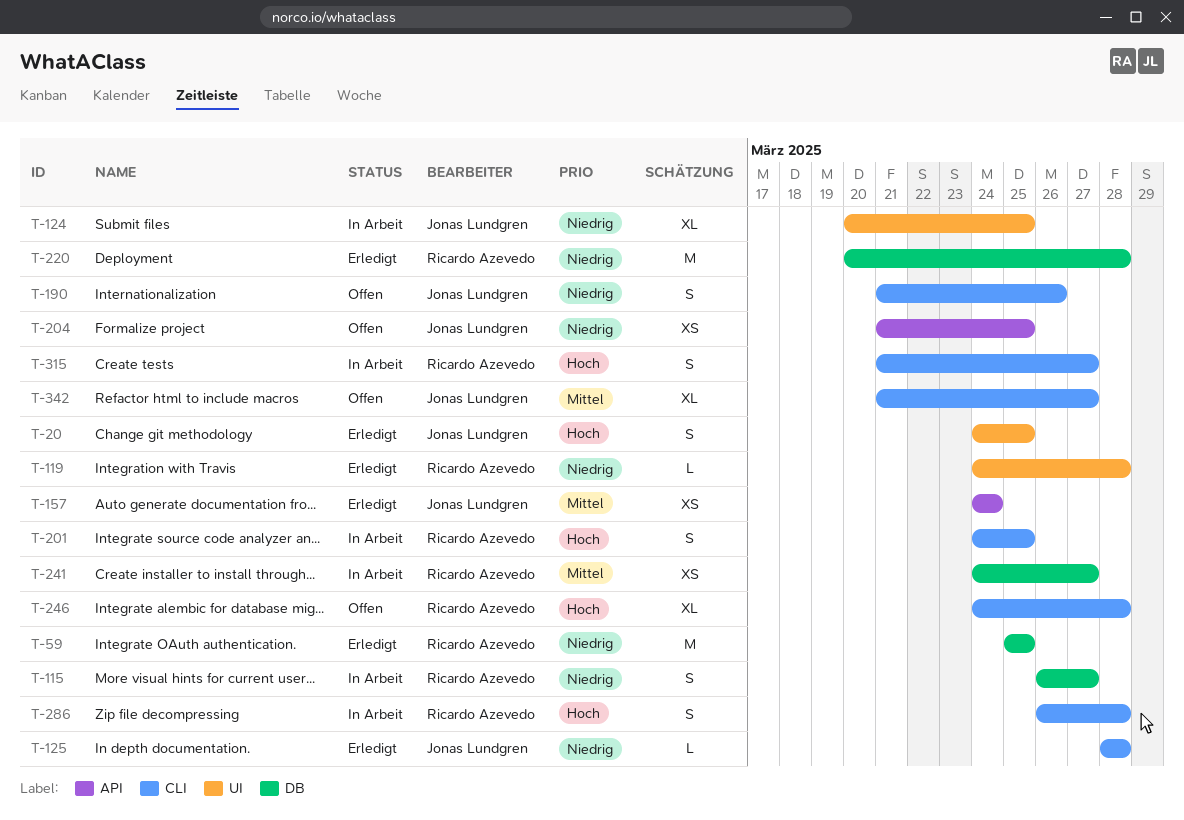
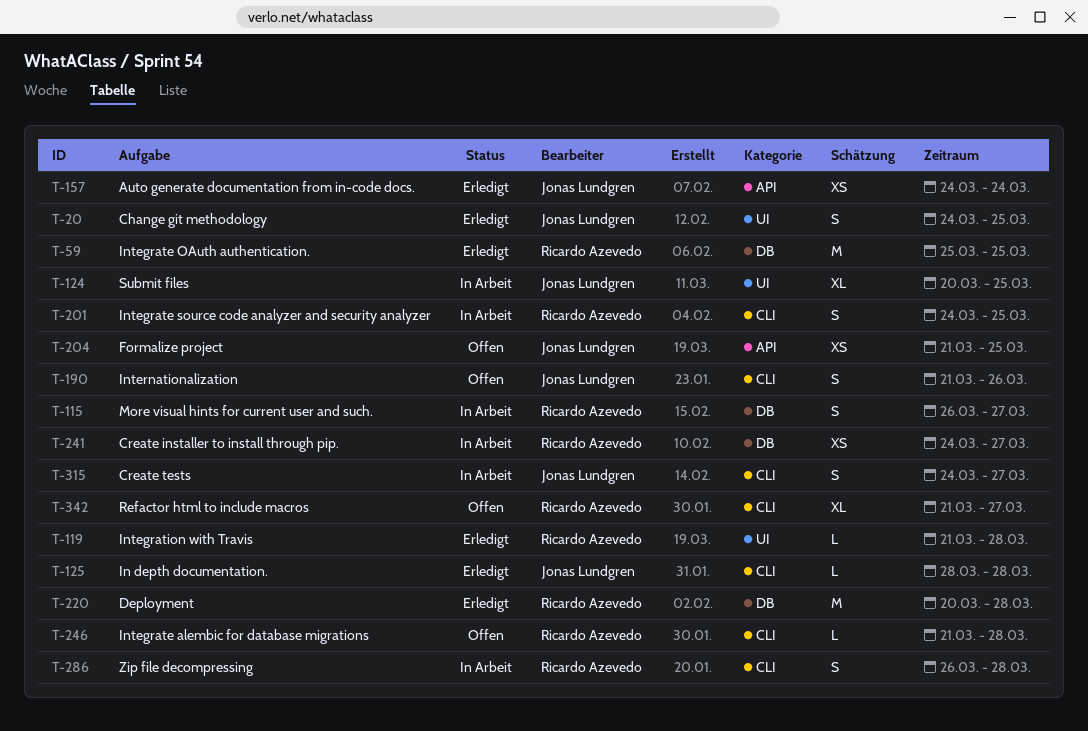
T-119, start: Mar 24 -> Mar 21
T-246, estimate: XL -> L
T-246, start: Mar 24 -> Mar 21
T-315, owner: Ricardo Azevedo -> Jonas Lundgren
T-315, start: Mar 21 -> Mar 24
T-342, owner: Jonas Lundgren -> Ricardo Azevedo

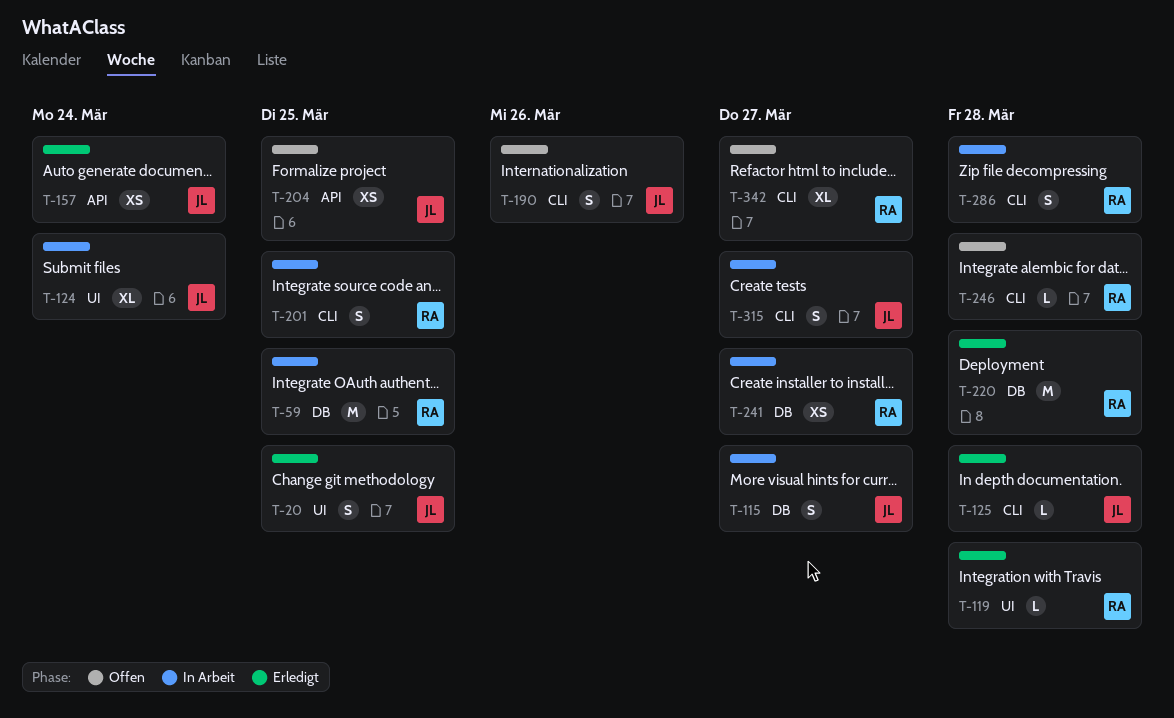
T-59, status: Erledigt -> In Arbeit
T-115, owner: Ricardo Azevedo -> Jonas Lundgren
T-124, due: Mar 25 -> Mar 24

